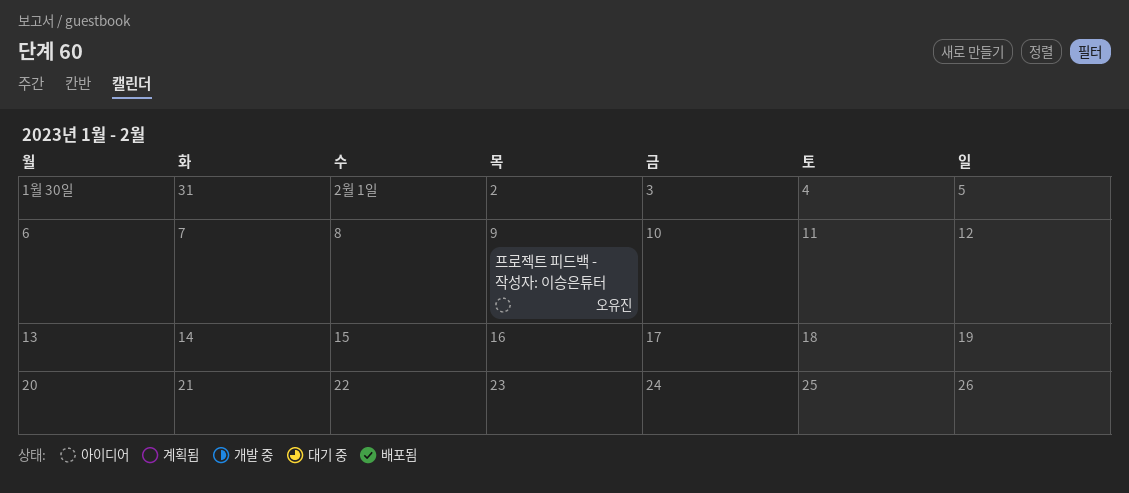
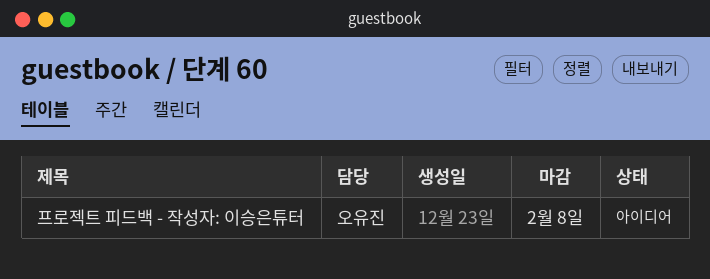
프로젝트 피드백 - 작성자: 이승은튜터, due: Feb 9 -> Feb 8

